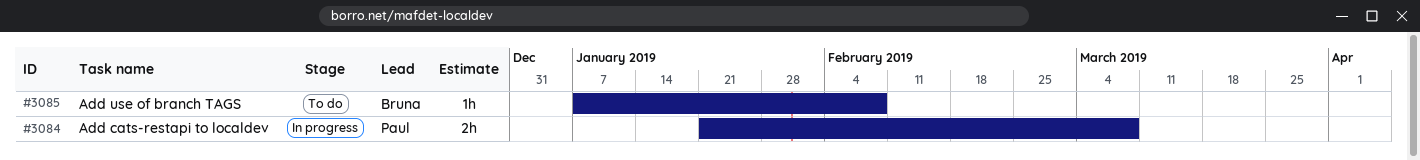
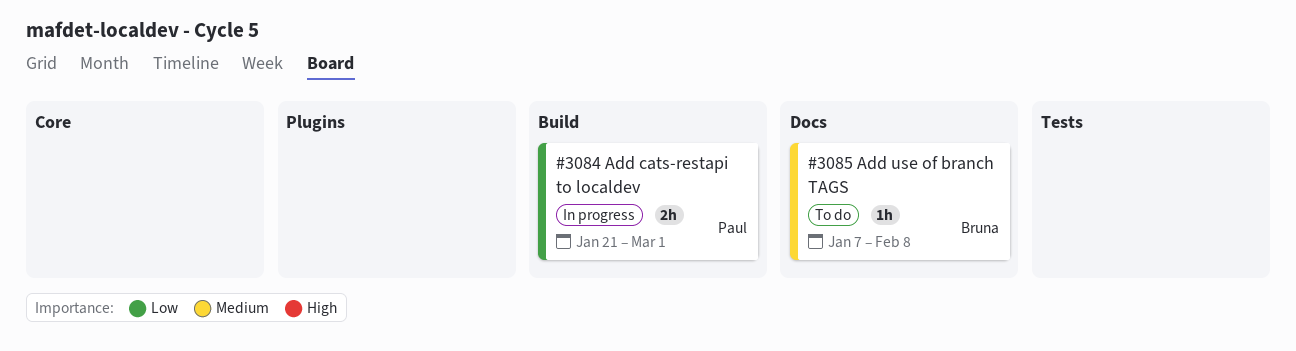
#3084, due: Mar 8 -> Mar 1

